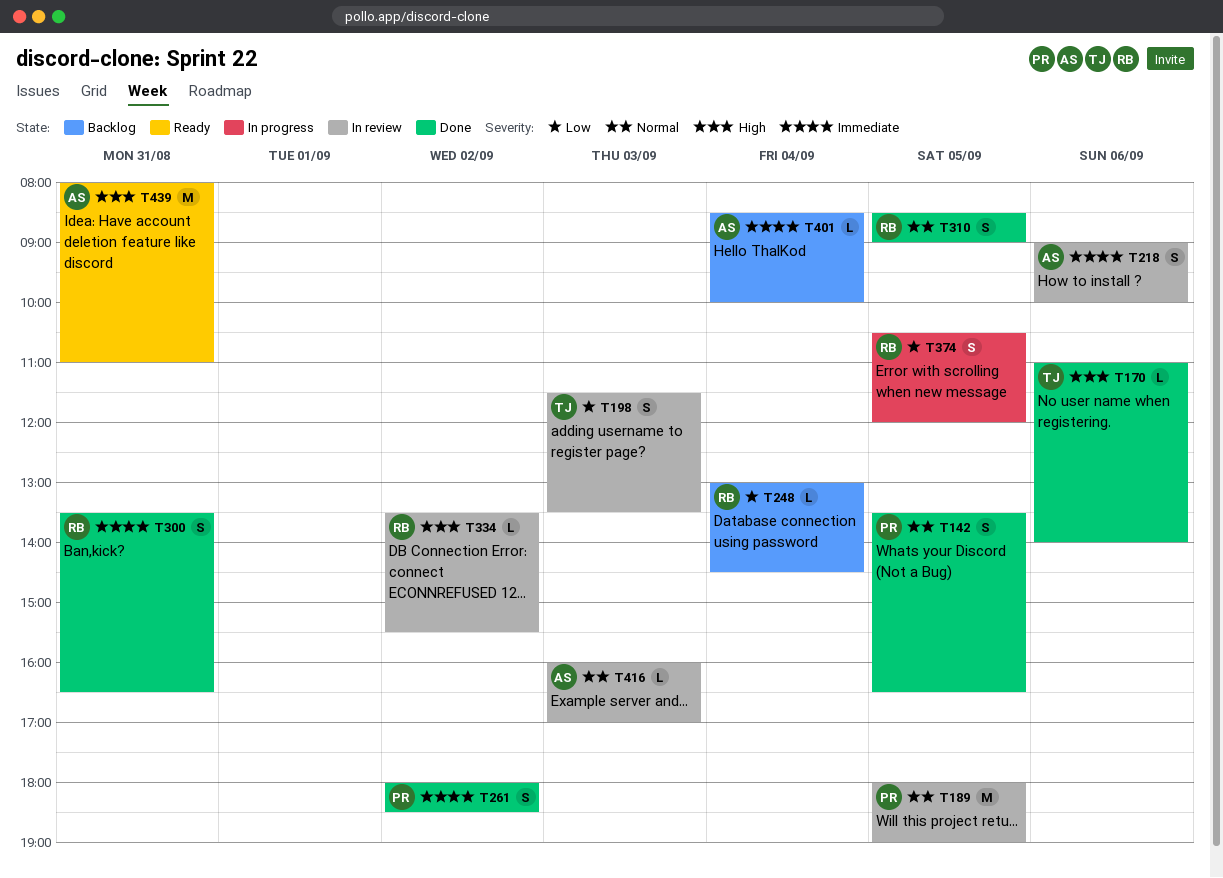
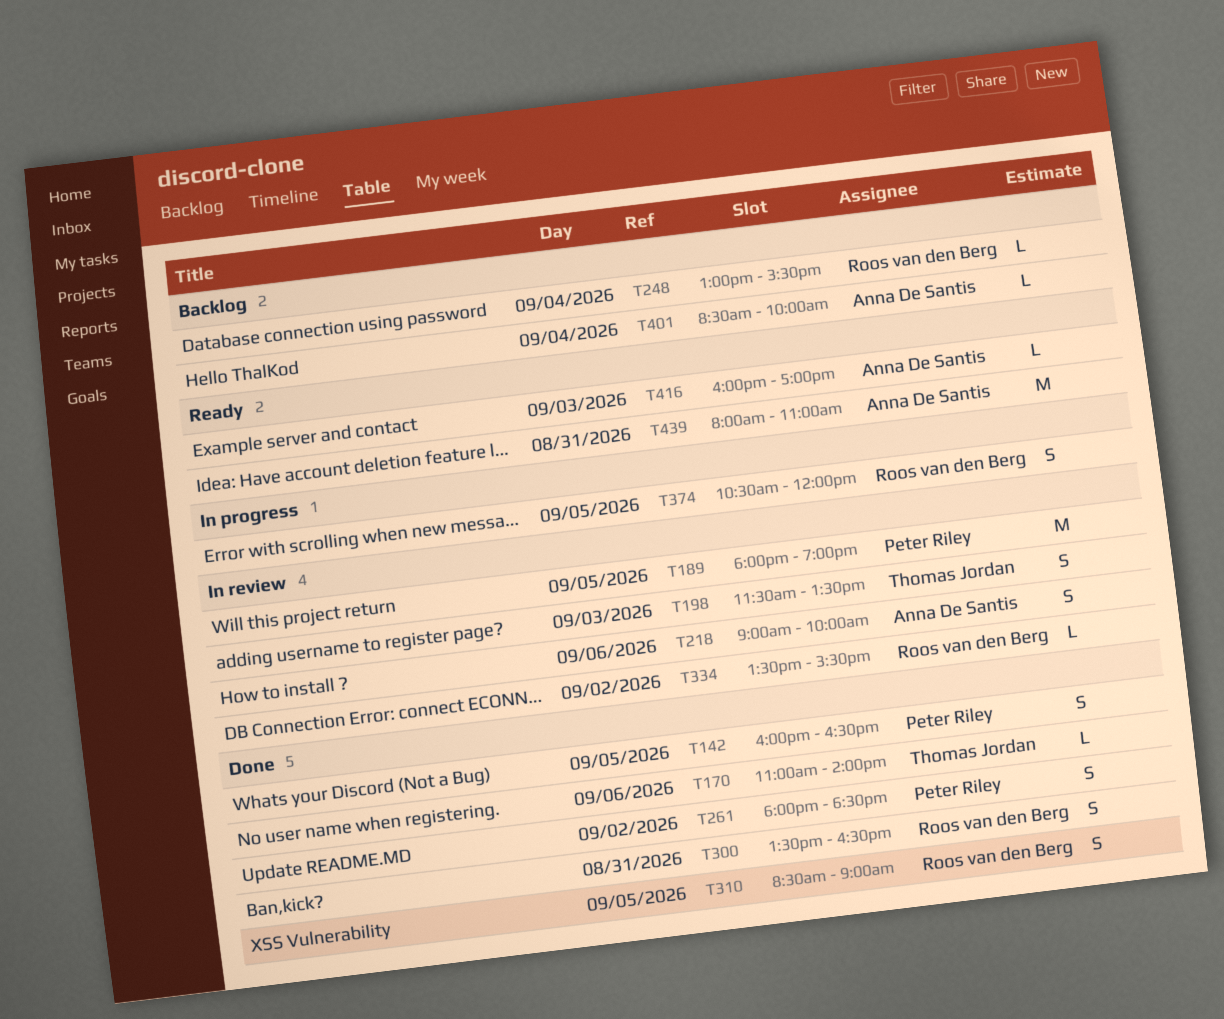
T142, begins: 13:30 -> 16:00
T248, ends: 14:30 -> 15:30
T416, status: In review -> Ready

